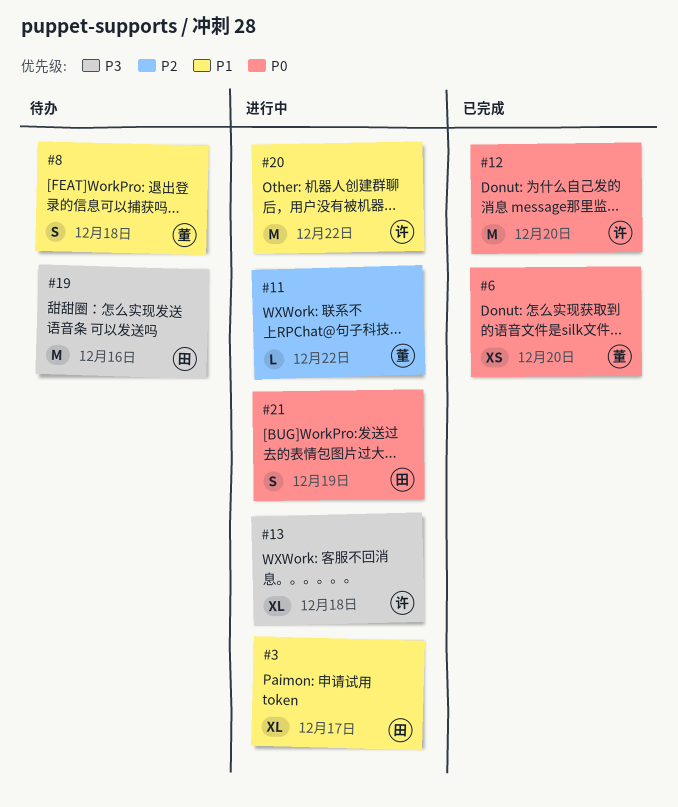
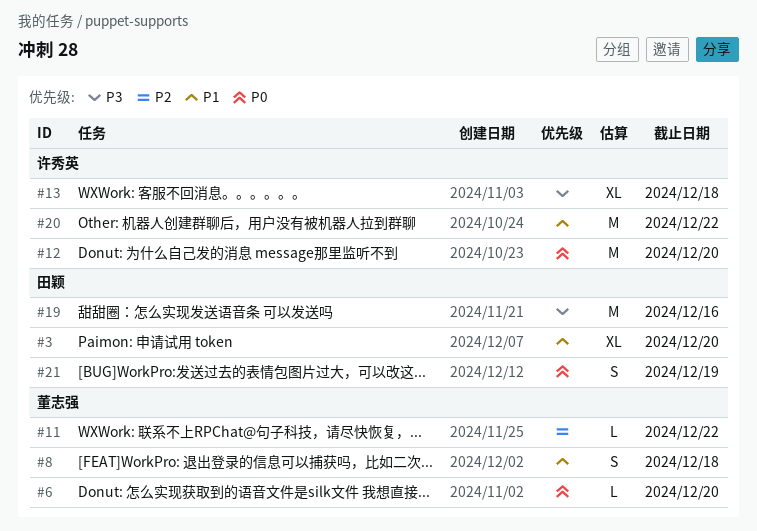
#3, due: Dec 17 -> Dec 20
#6, estimate: XS -> L

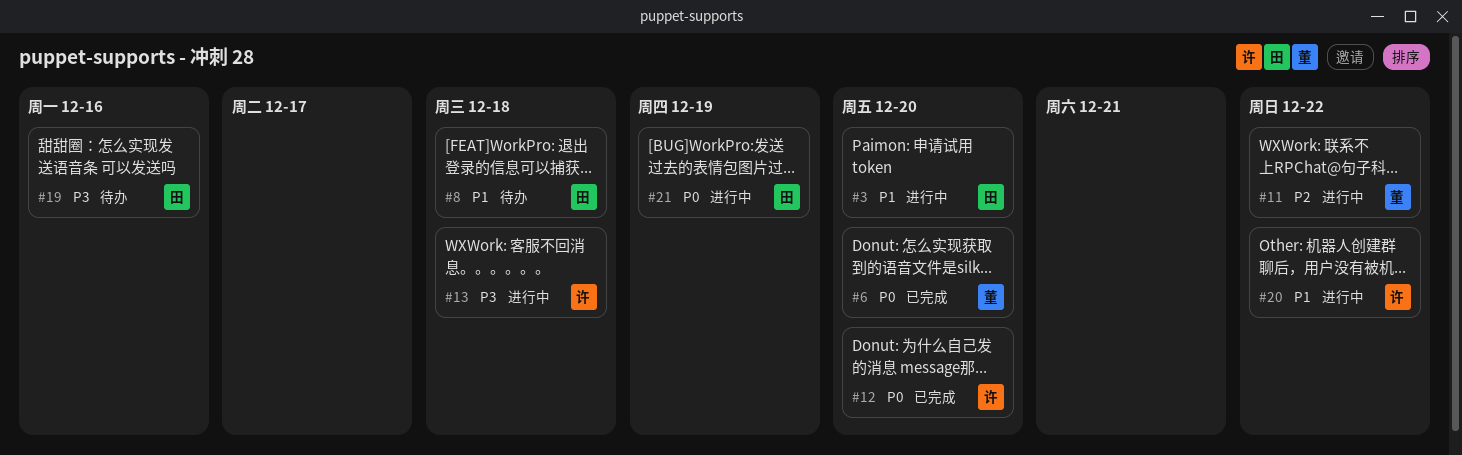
#8, owner: 董志强 -> 田颖

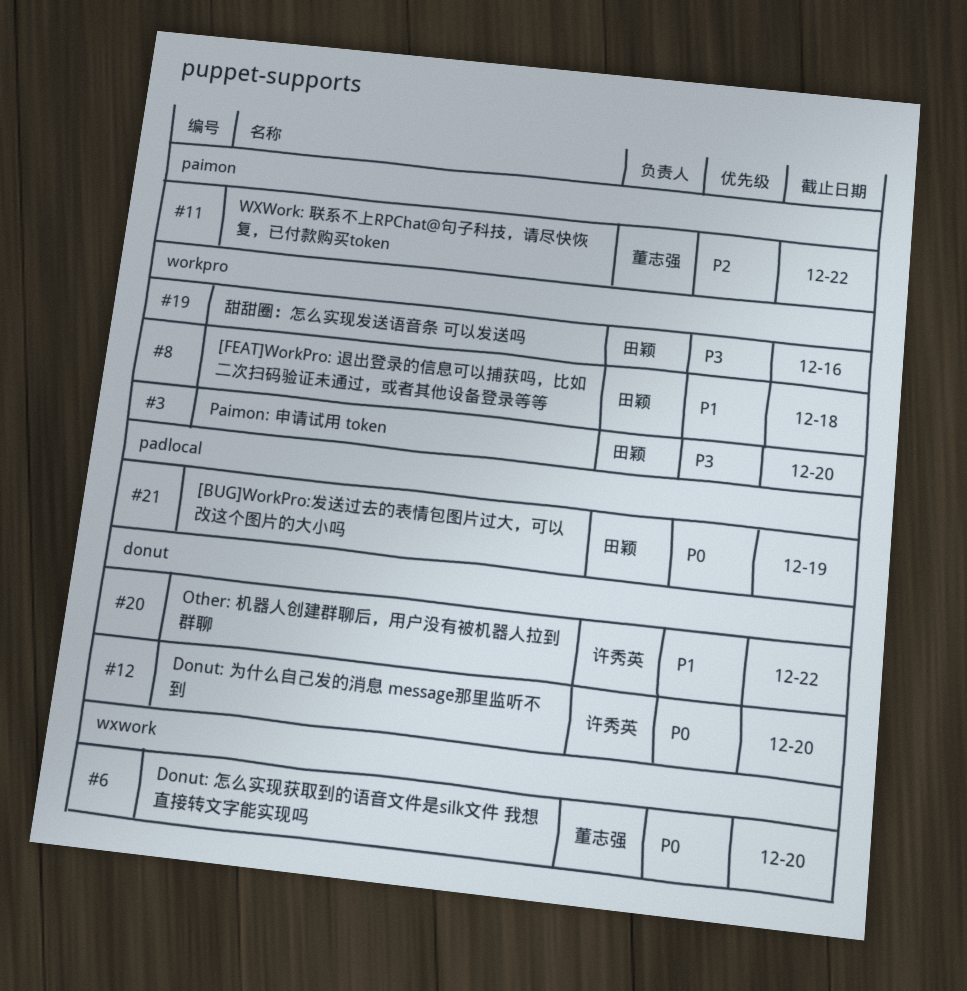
#3, priority: P1 -> P3
#13: present -> none

